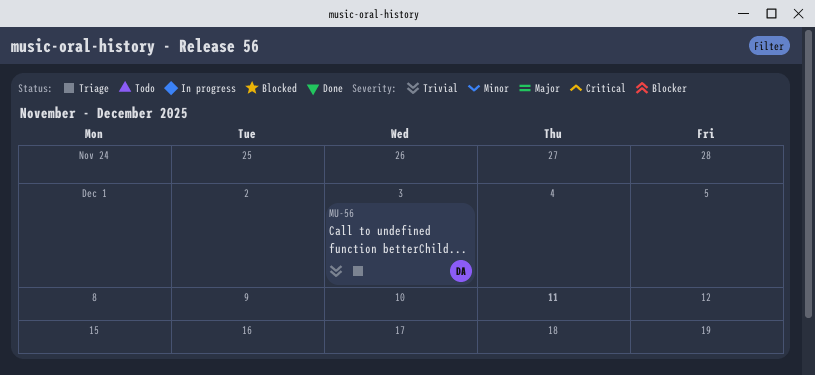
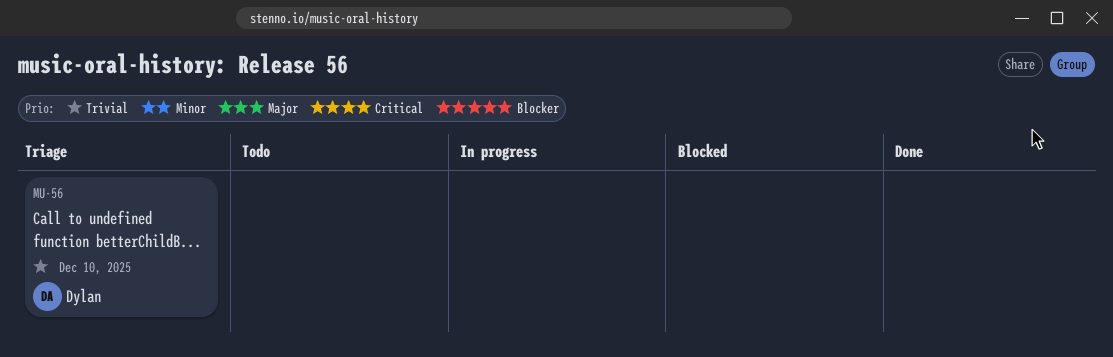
MU-56, due: Dec 3 -> Dec 10

